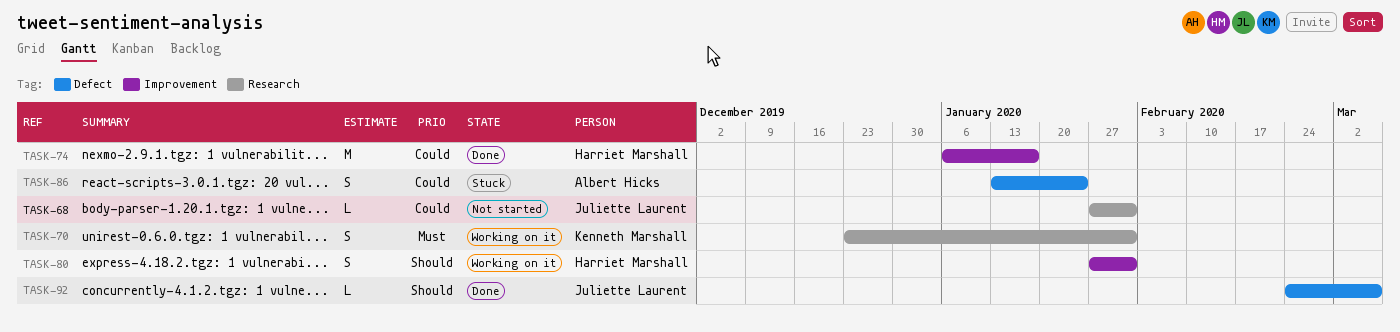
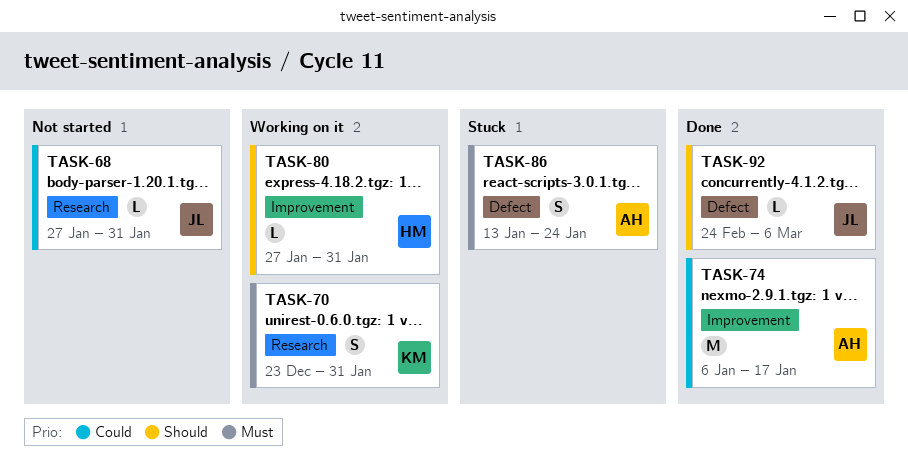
TASK-74, owner: Harriet Marshall -> Albert Hicks
TASK-80, estimate: S -> L
TASK-86, priority: Could -> Must

